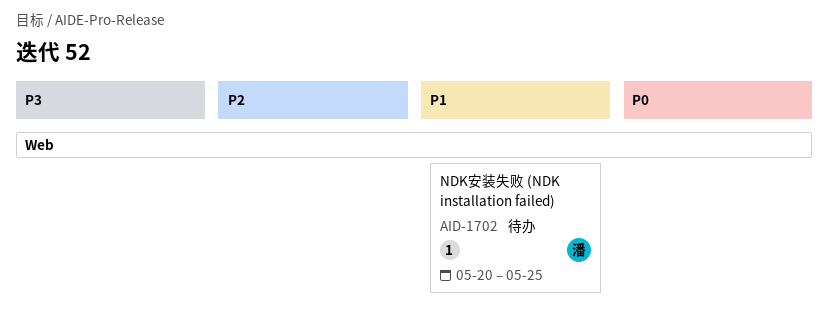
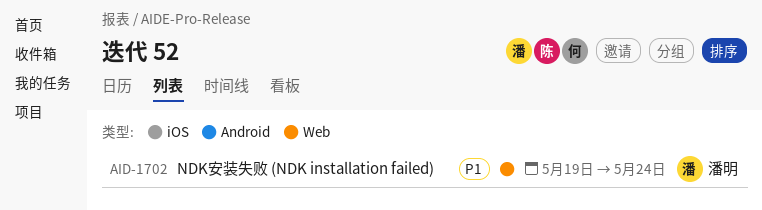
AID-1702, start: May 20 -> May 19
AID-1702, due: May 25 -> May 24

